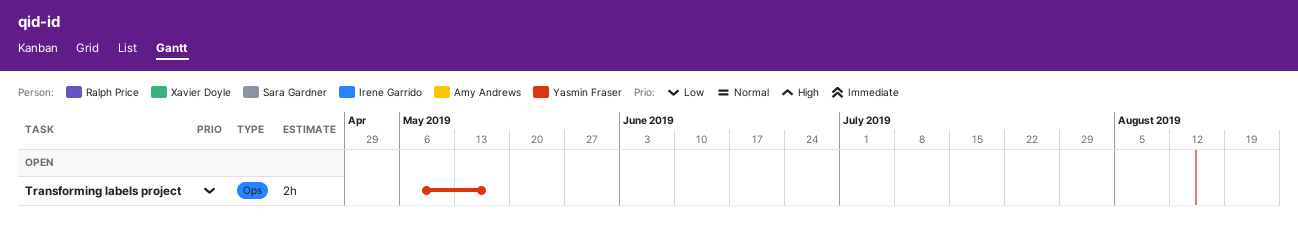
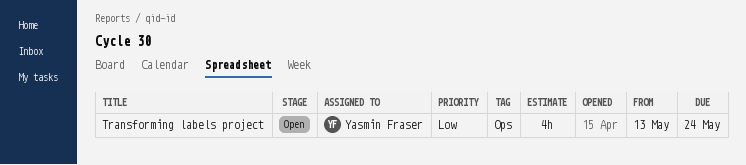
Transforming labels project, estimate: 2h -> 4h
Transforming labels project, start: May 6 -> May 13
Transforming labels project, due: May 17 -> May 24

